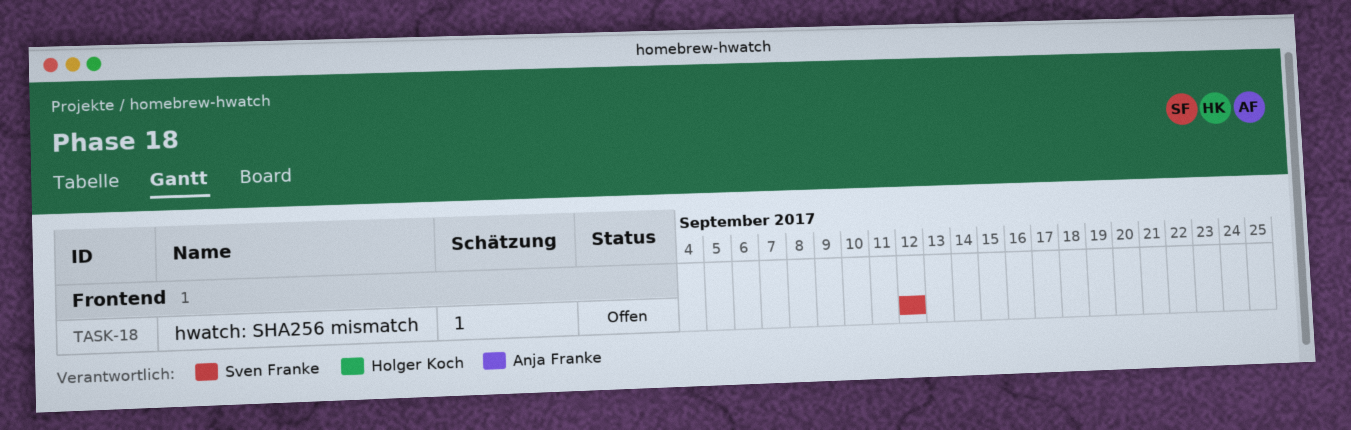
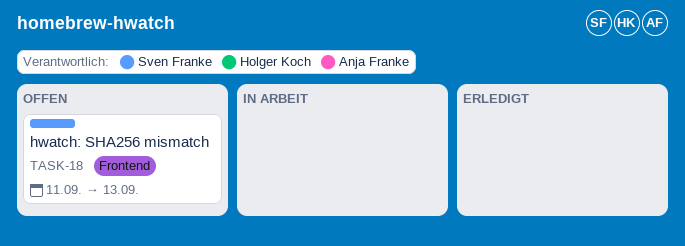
TASK-18, start: Sep 12 -> Sep 11
TASK-18, due: Sep 12 -> Sep 13

